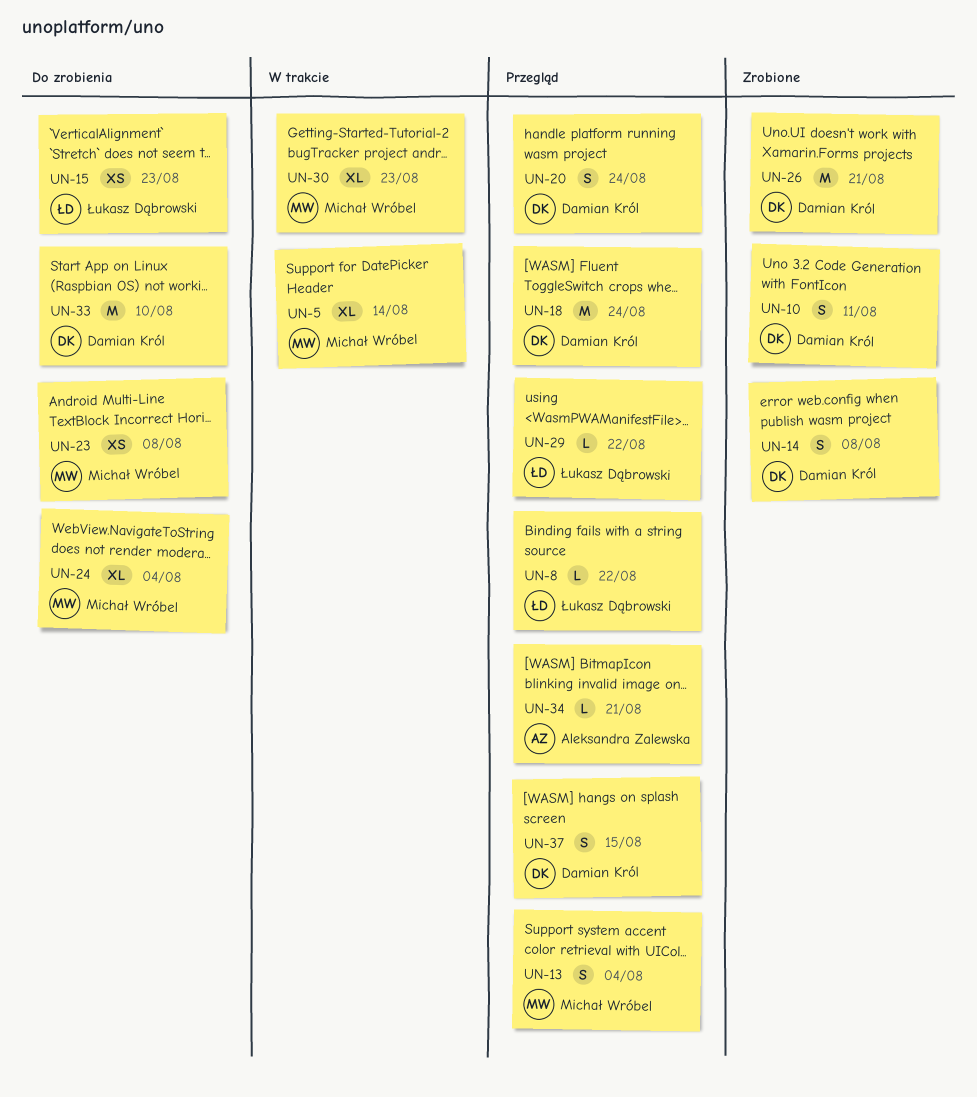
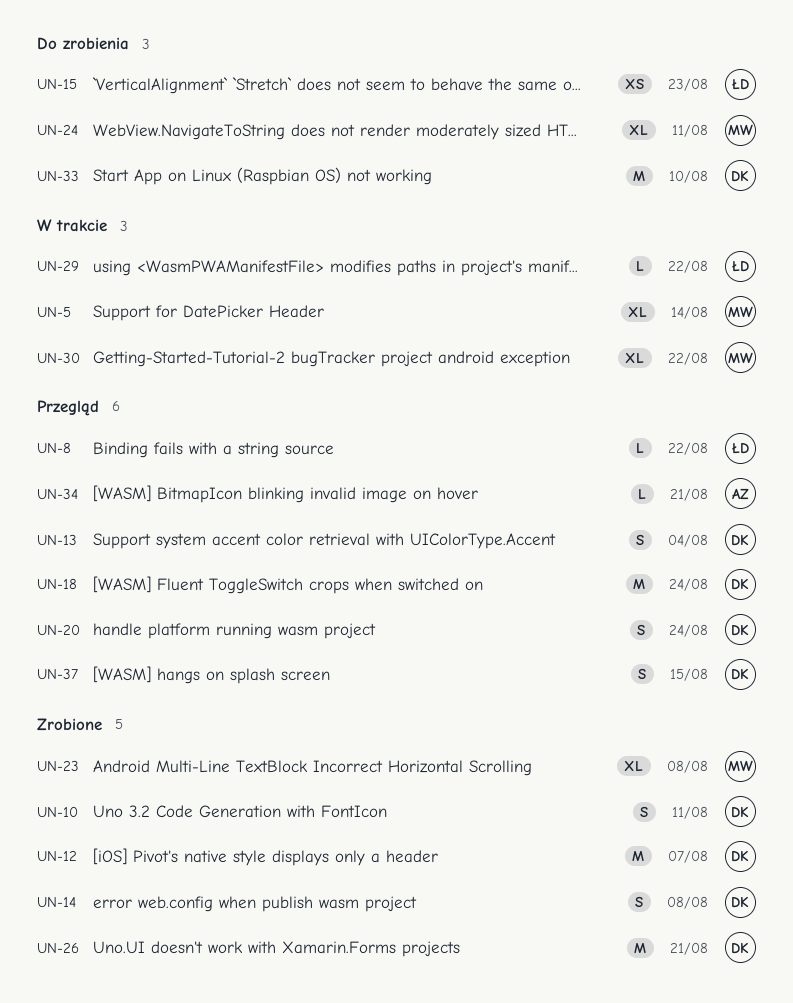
UN-12: none -> present
UN-13, owner: Michał Wróbel -> Damian Król
UN-23, status: Do zrobienia -> Zrobione
UN-23, estimate: XS -> XL
UN-24, due: Aug 4 -> Aug 11
UN-29, status: Przegląd -> W trakcie
UN-30, due: Aug 23 -> Aug 22

